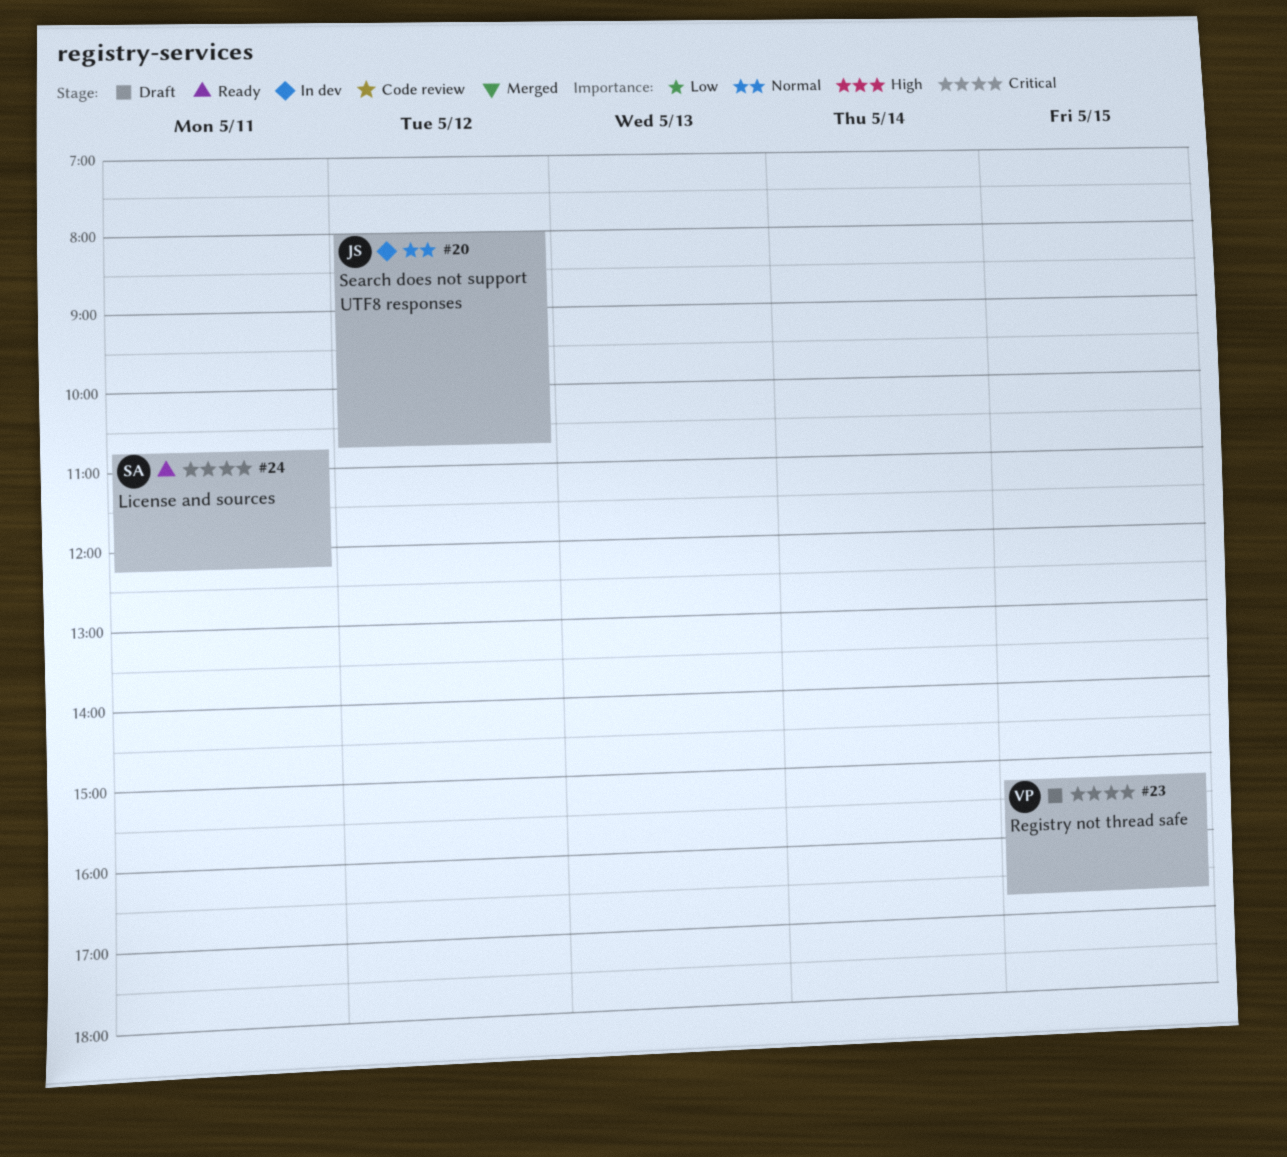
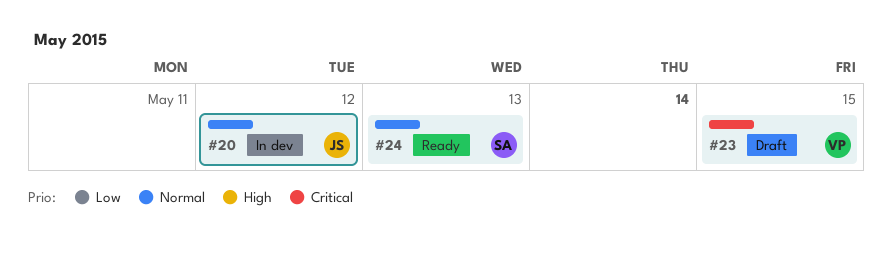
#24, priority: Critical -> Normal
#24, day: May 11 -> May 13

